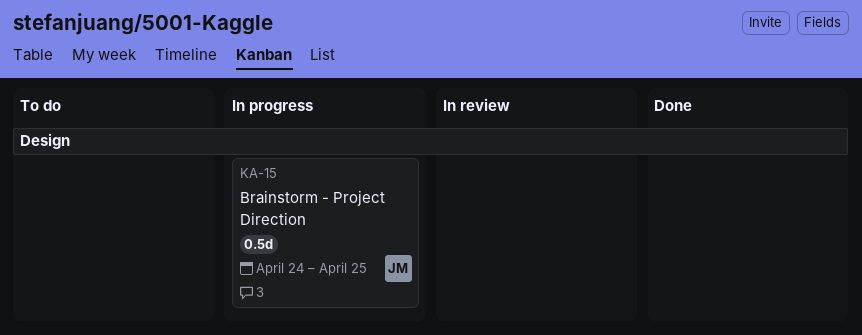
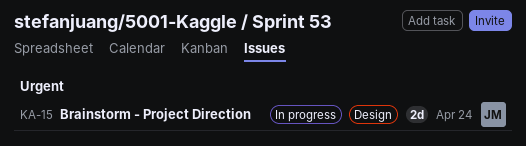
KA-15, estimate: 0.5d -> 2d
KA-15, due: Apr 25 -> Apr 24

